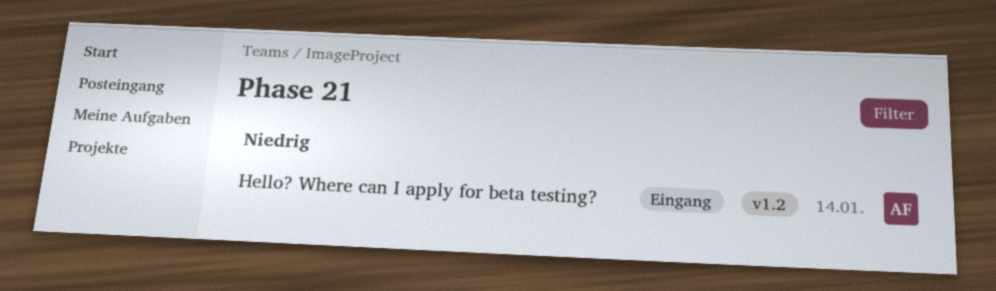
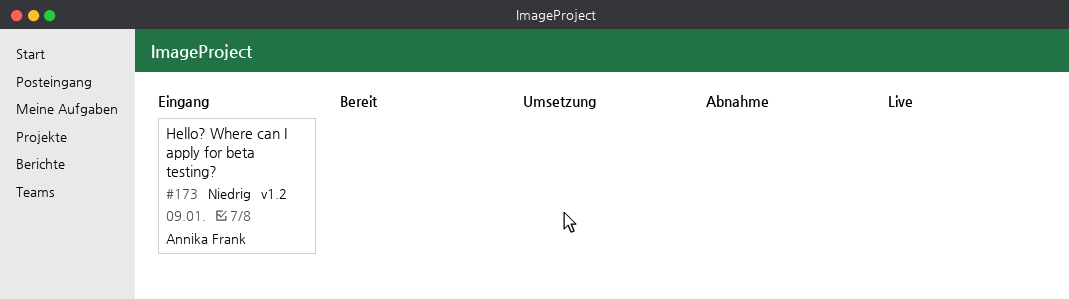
Hello? Where can I apply for beta testing?, due: Jan 14 -> Jan 9

